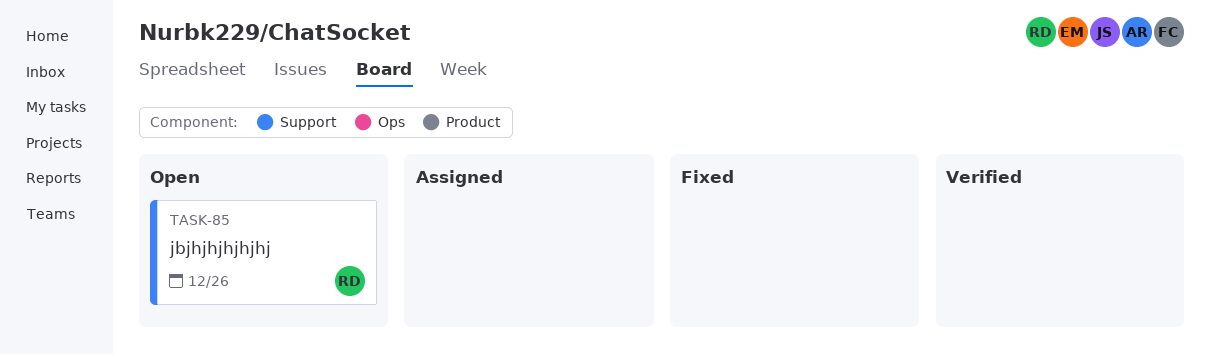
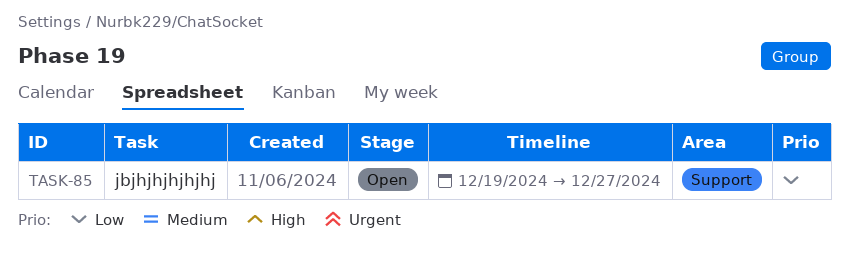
TASK-85, due: Dec 26 -> Dec 27

